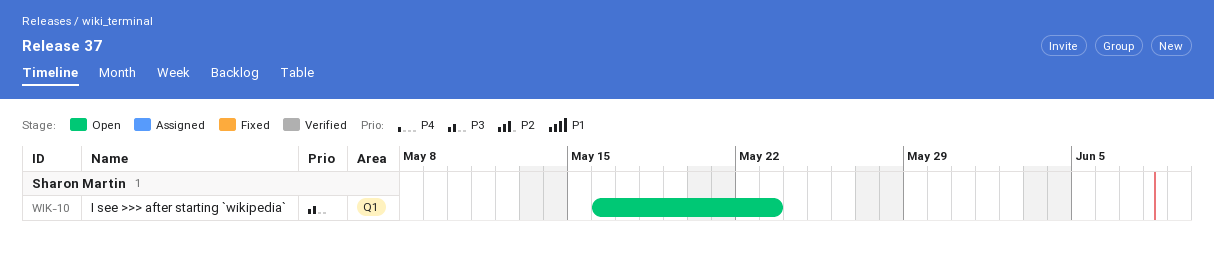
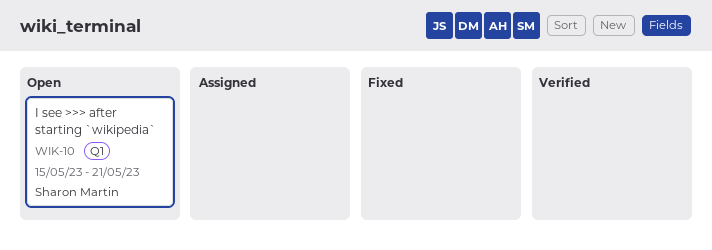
WIK-10, start: May 16 -> May 15
WIK-10, due: May 23 -> May 21

